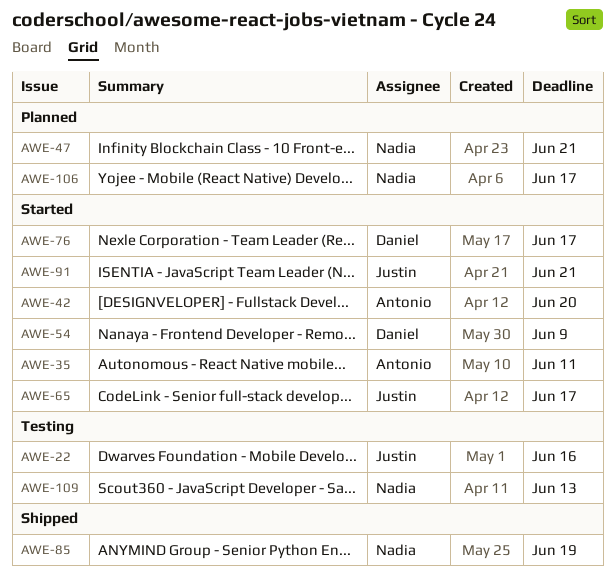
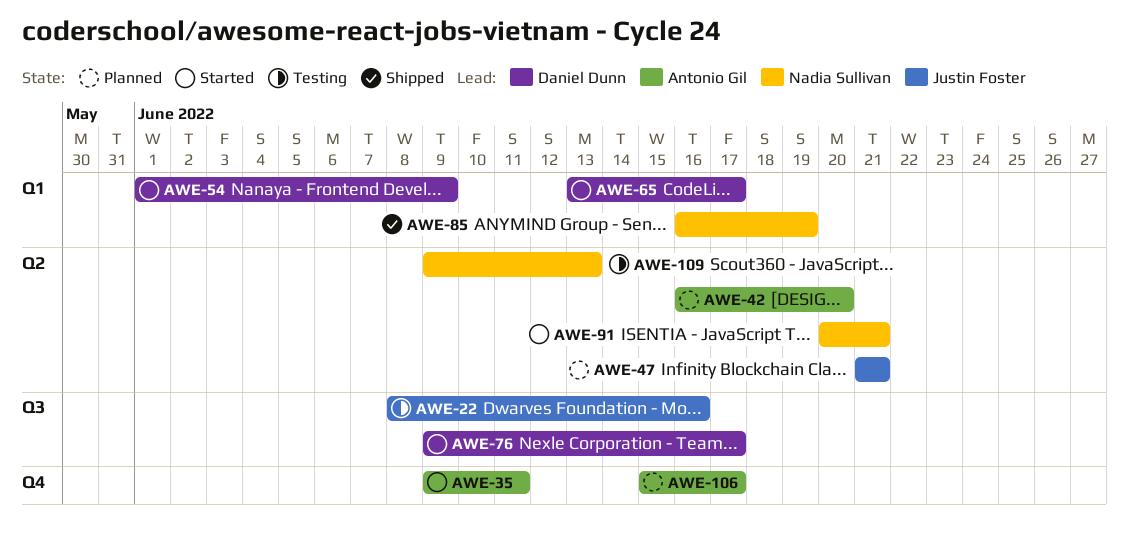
AWE-42, status: Started -> Planned
AWE-47, owner: Nadia Sullivan -> Justin Foster
AWE-65, owner: Justin Foster -> Daniel Dunn
AWE-91, owner: Justin Foster -> Nadia Sullivan
AWE-106, owner: Nadia Sullivan -> Antonio Gil

